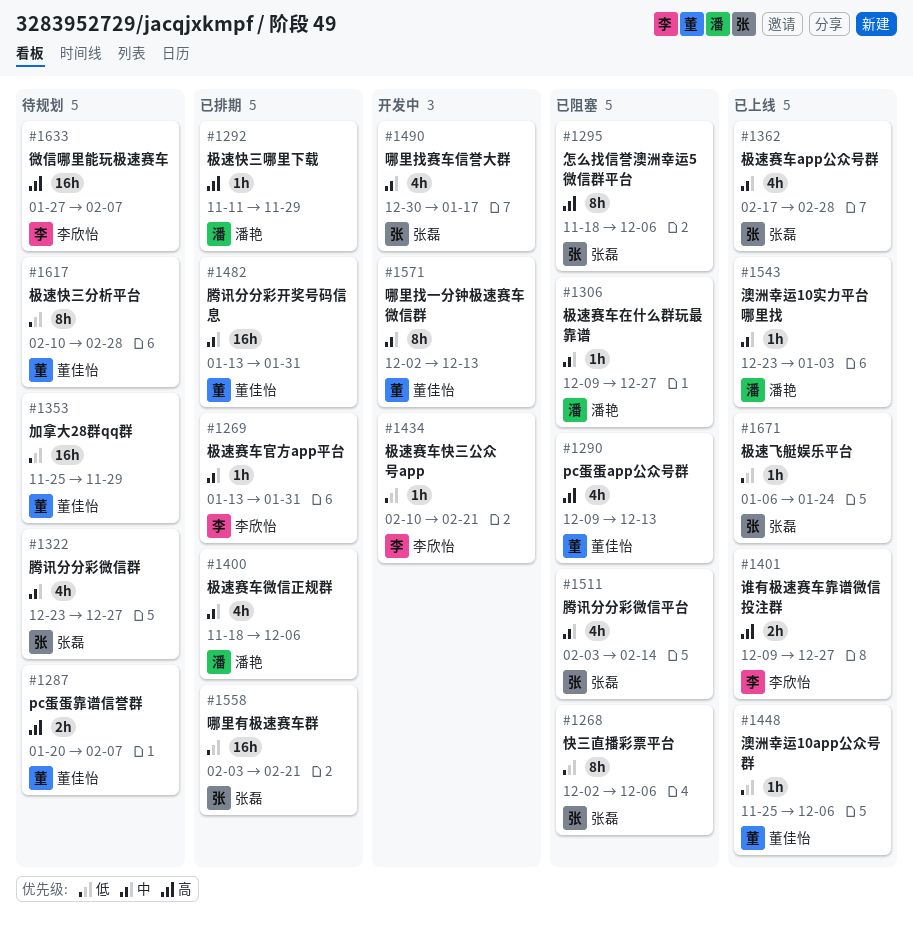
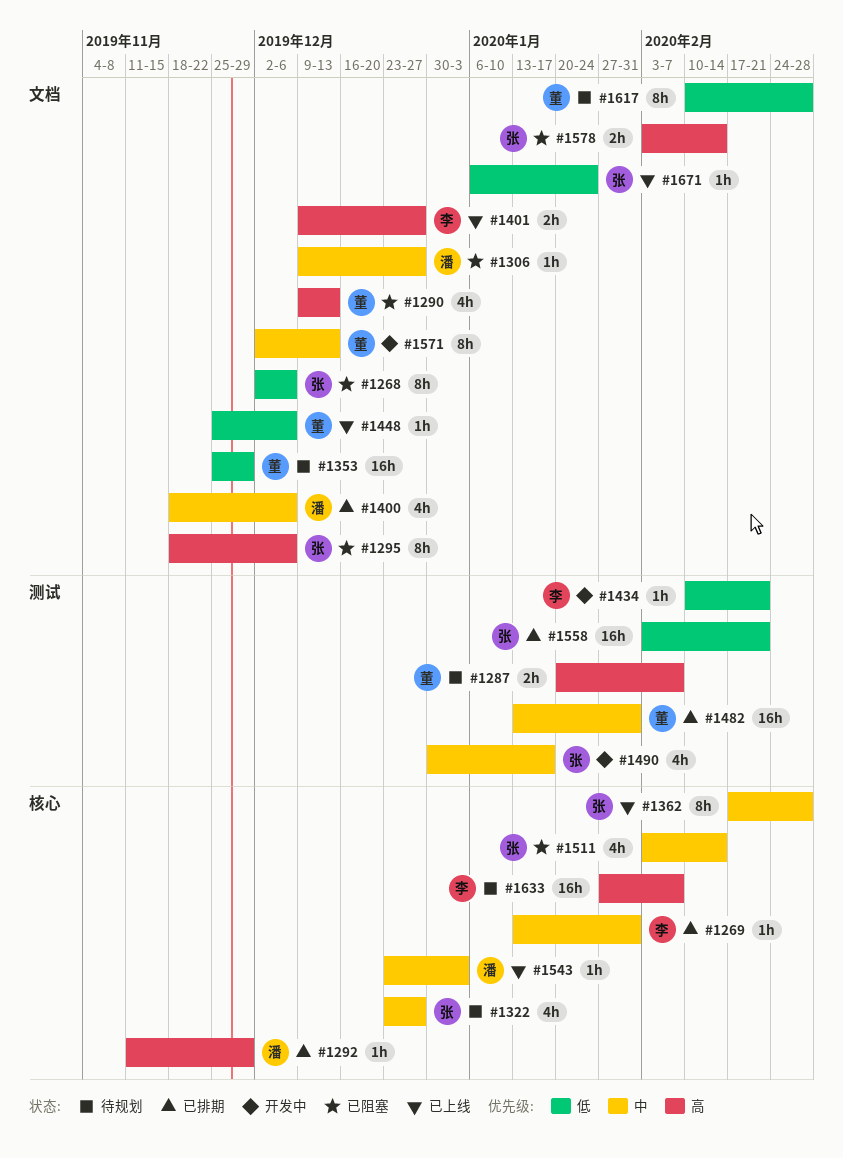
#1362, estimate: 4h -> 8h
#1578: none -> present

